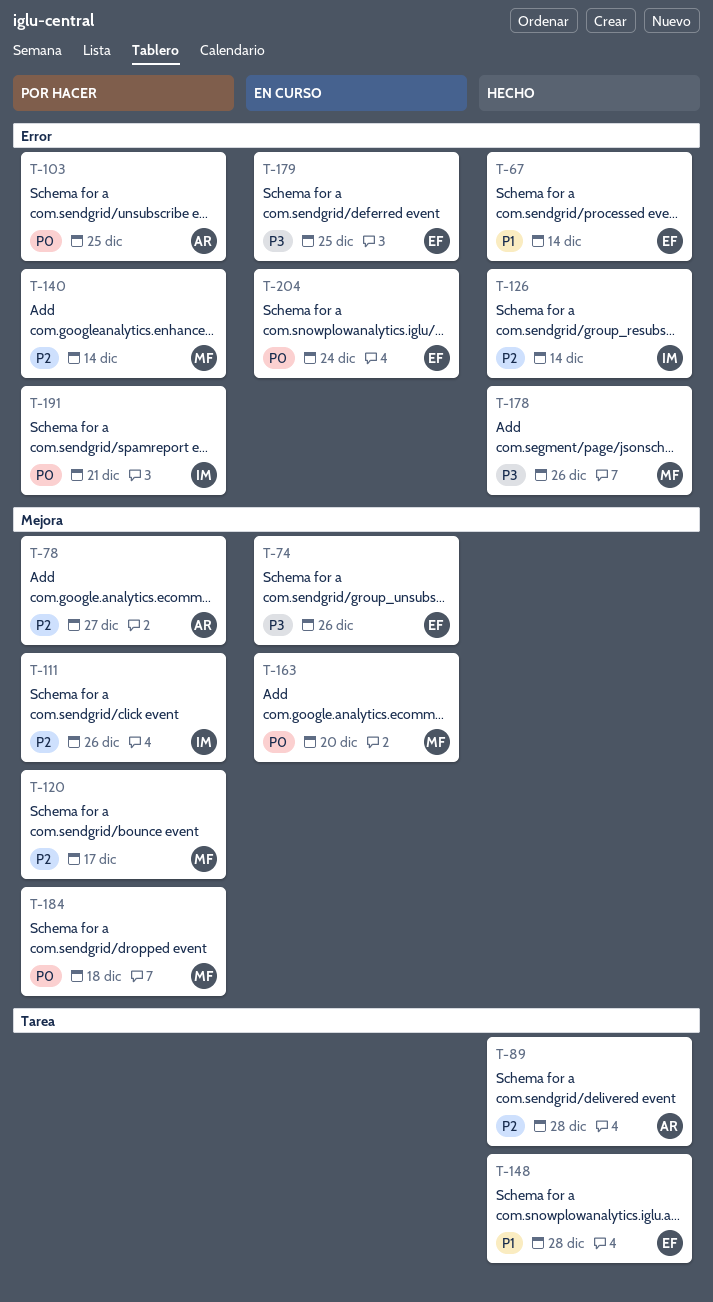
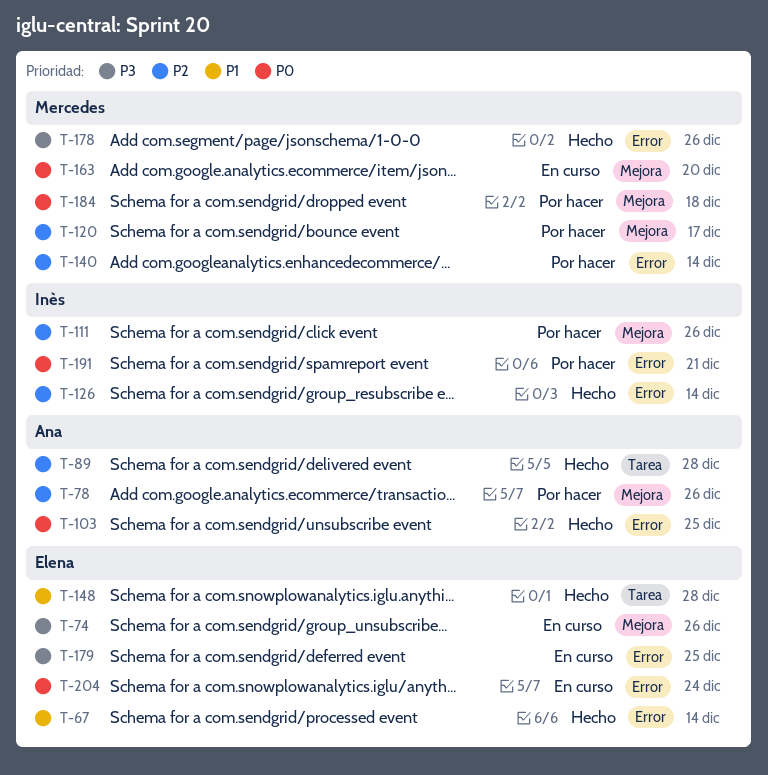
T-78, due: Dec 27 -> Dec 26
T-103, status: Por hacer -> Hecho

